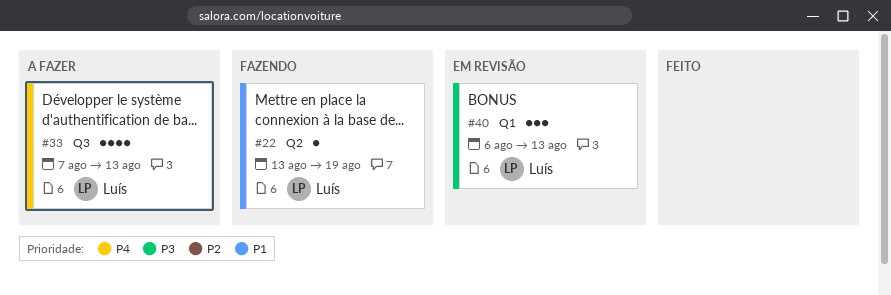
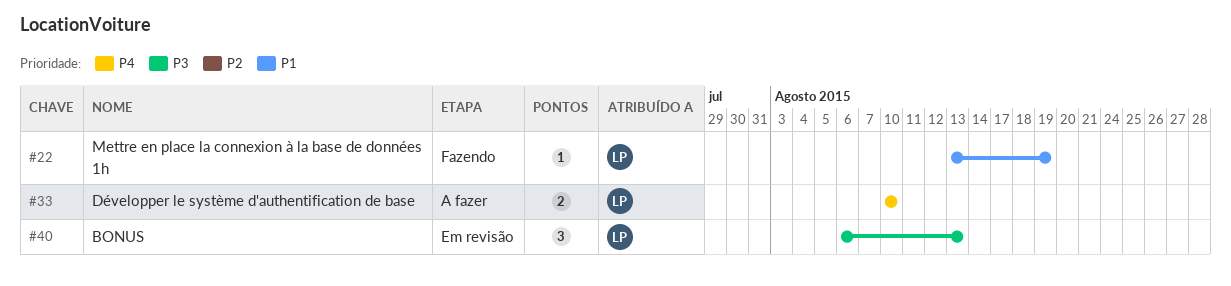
#33, estimate: 4 -> 2
#33, start: Aug 7 -> Aug 10
#33, due: Aug 13 -> Aug 10

